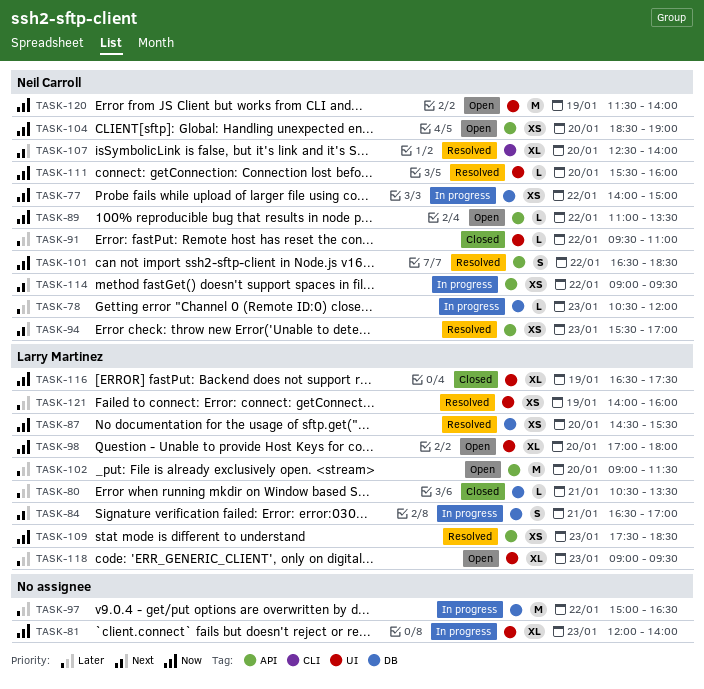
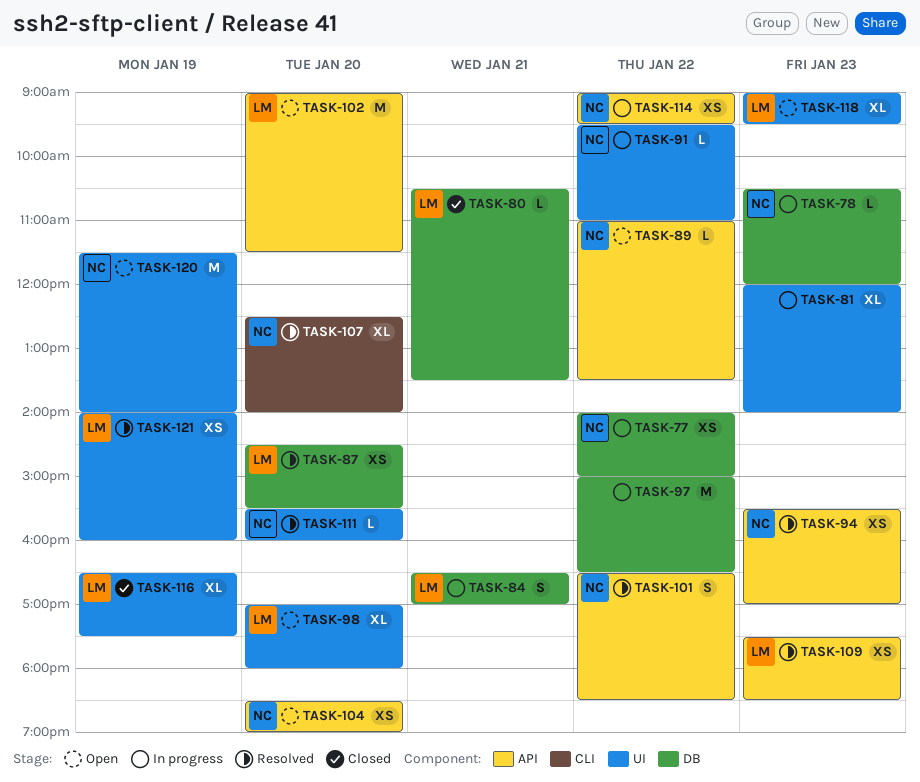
TASK-91, status: Closed -> In progress

